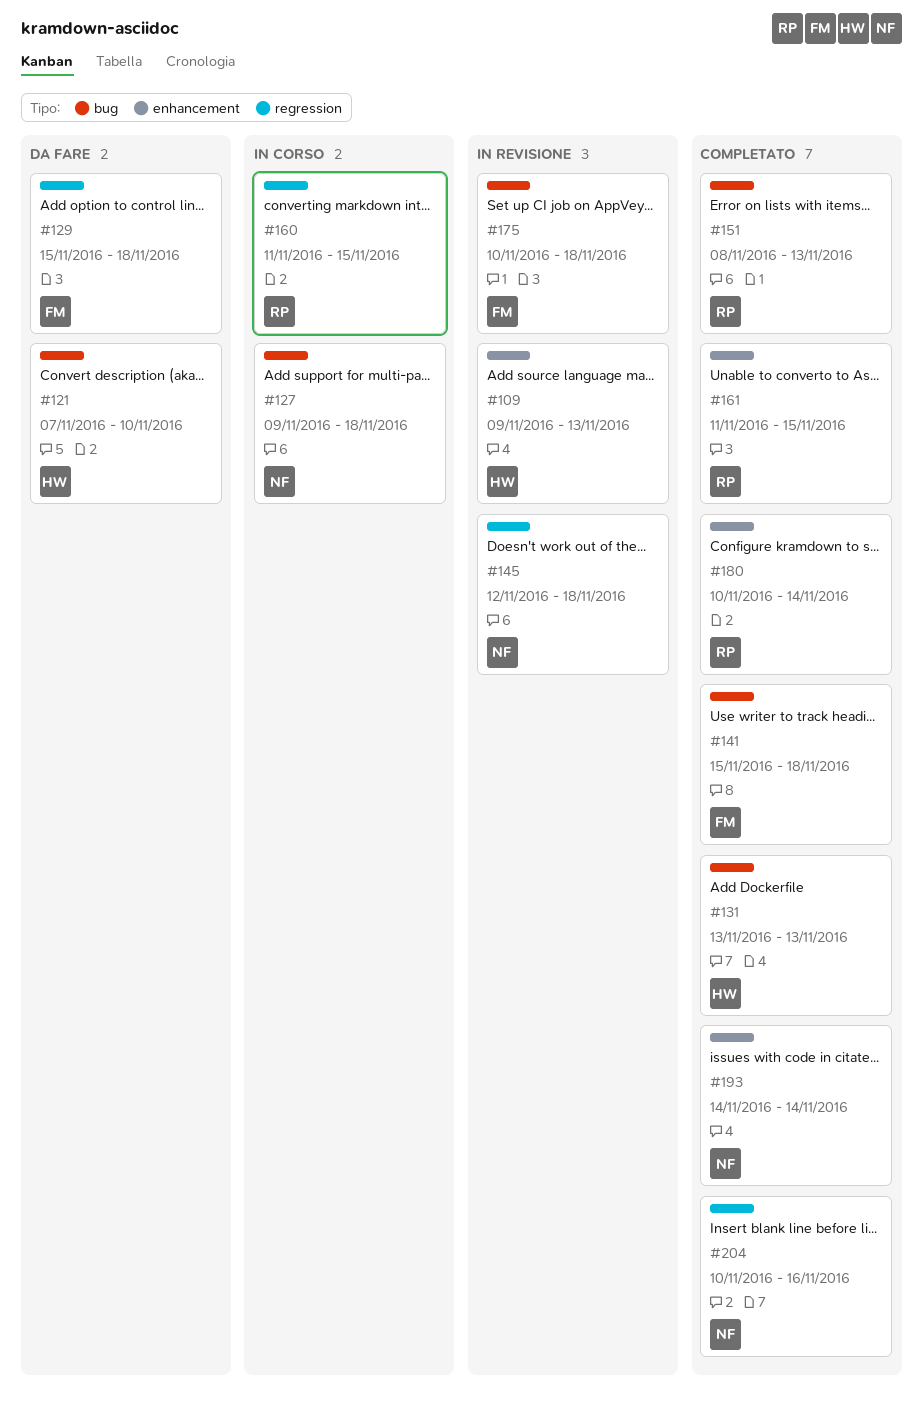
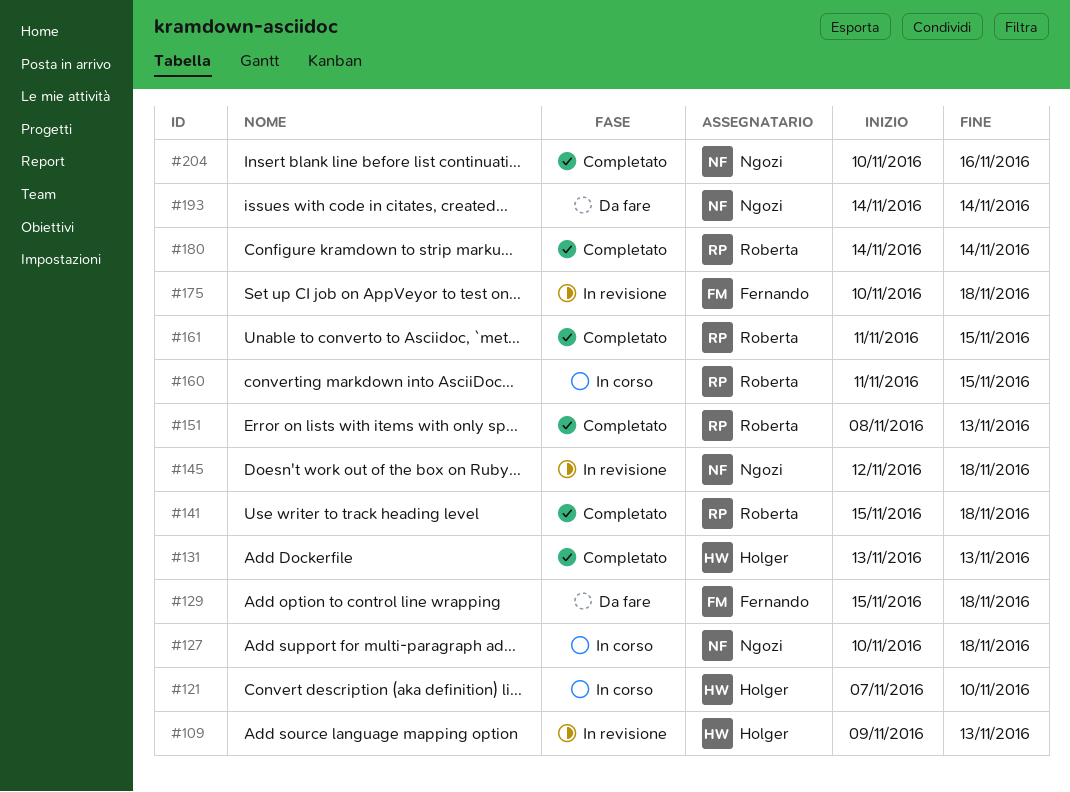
#121, status: Da fare -> In corso
#127, start: Nov 9 -> Nov 10
#141, owner: Fernando -> Roberta
#180, start: Nov 10 -> Nov 14
#193, status: Completato -> Da fare

